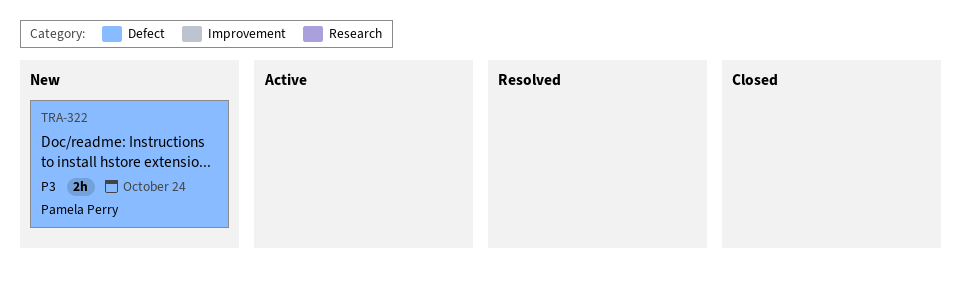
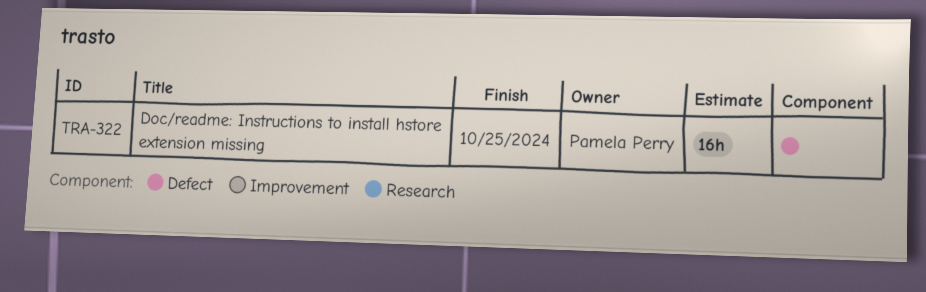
TRA-322, estimate: 2h -> 16h
TRA-322, due: Oct 24 -> Oct 25

